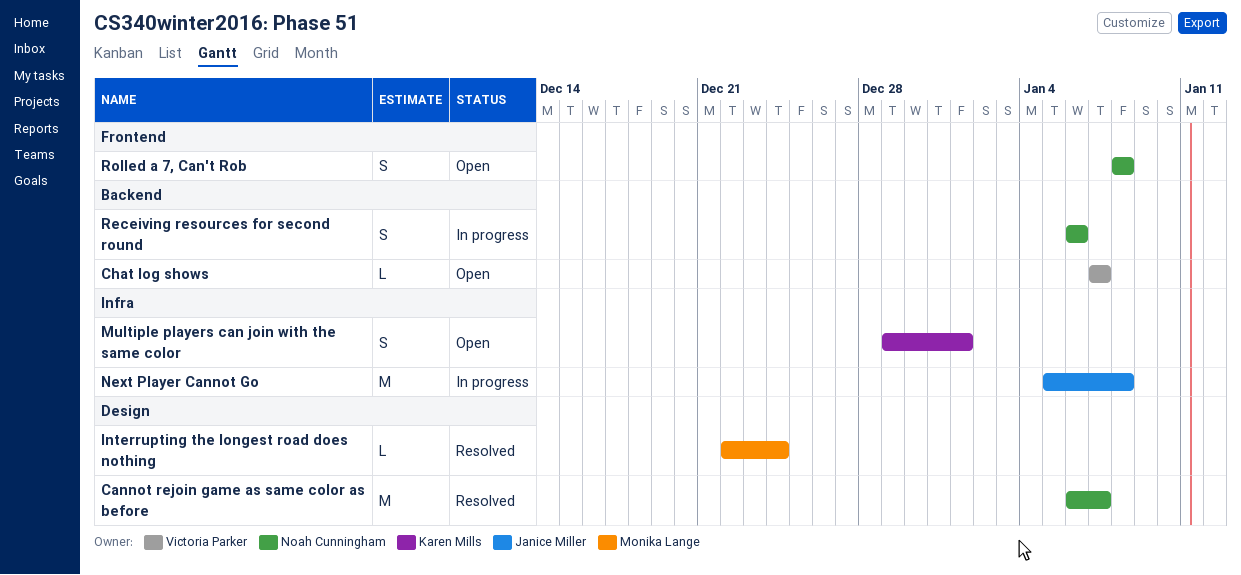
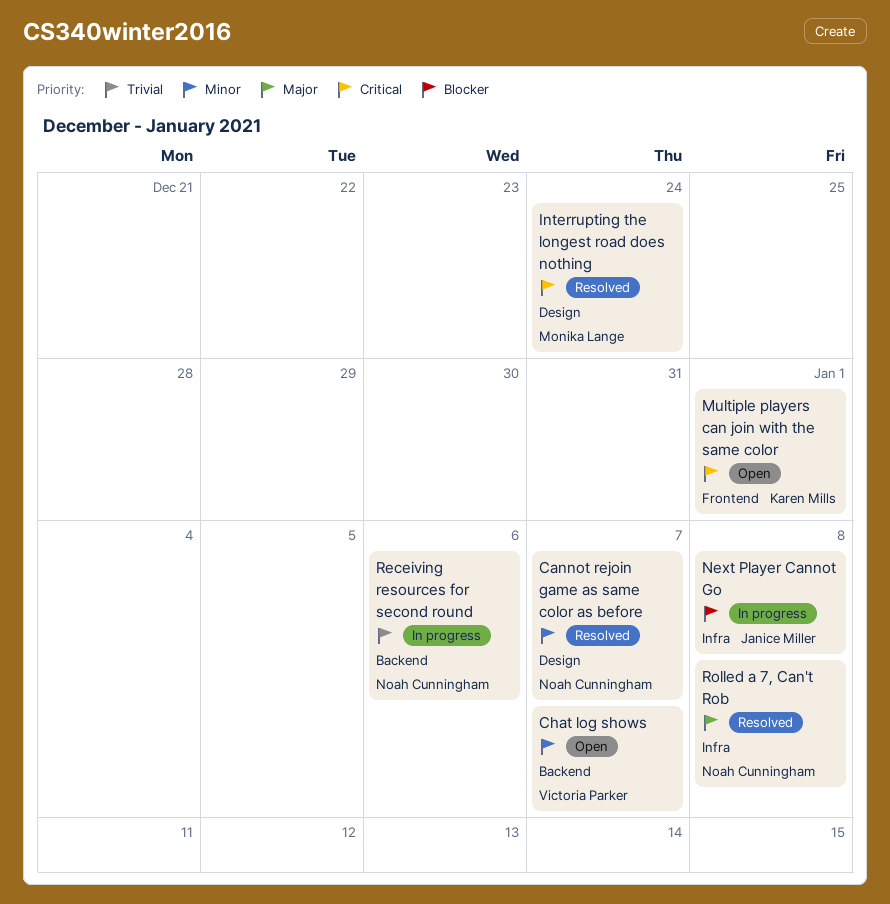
Multiple players can join with the same color, label: Infra -> Frontend
Rolled a 7, Can't Rob, status: Open -> Resolved
Rolled a 7, Can't Rob, label: Frontend -> Infra

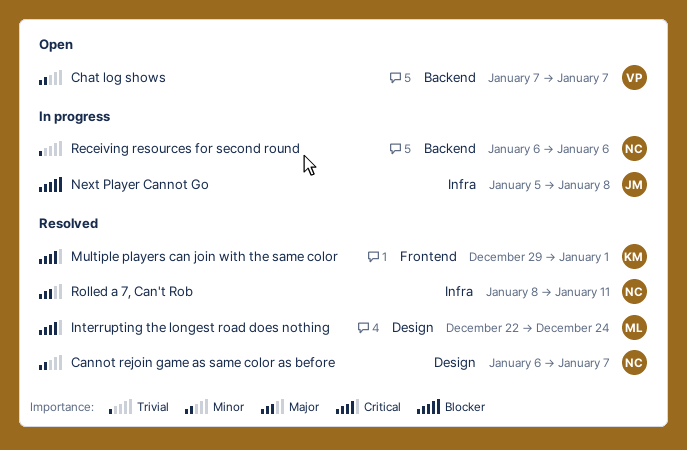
Multiple players can join with the same color, status: Open -> Resolved
Rolled a 7, Can't Rob, due: Jan 8 -> Jan 11

